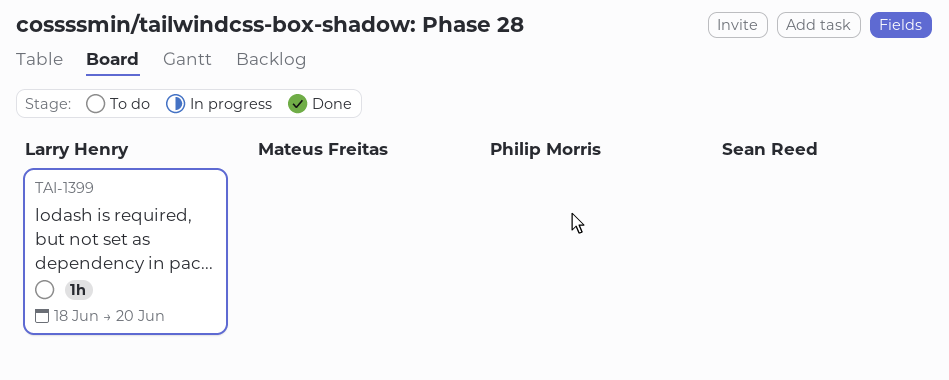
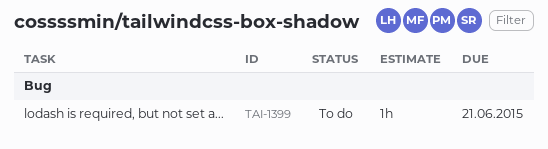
TAI-1399, due: Jun 20 -> Jun 21

